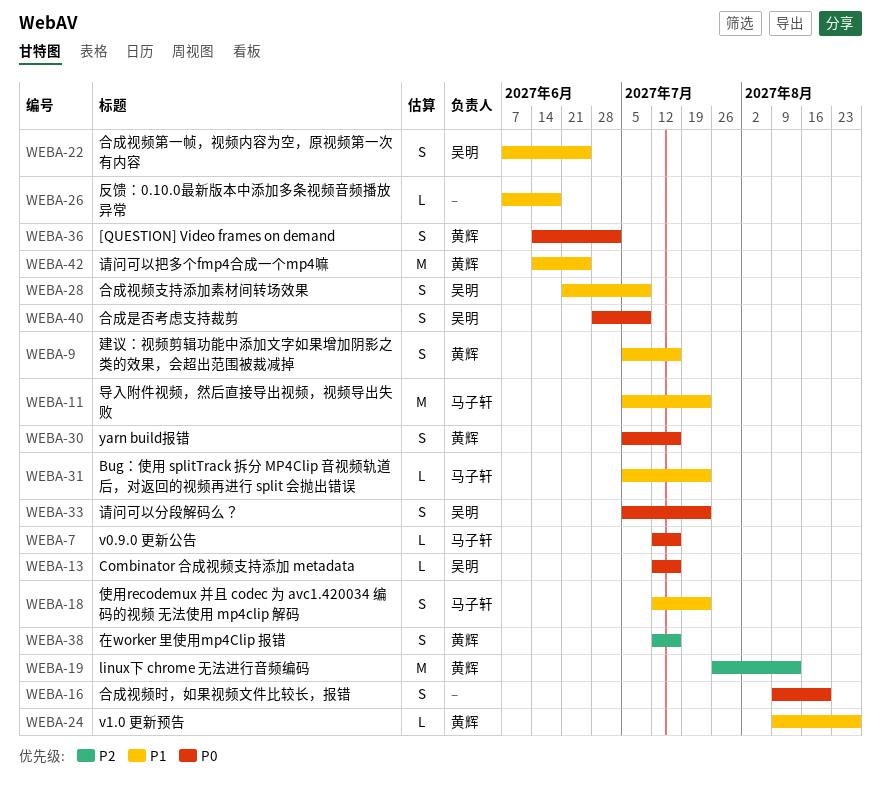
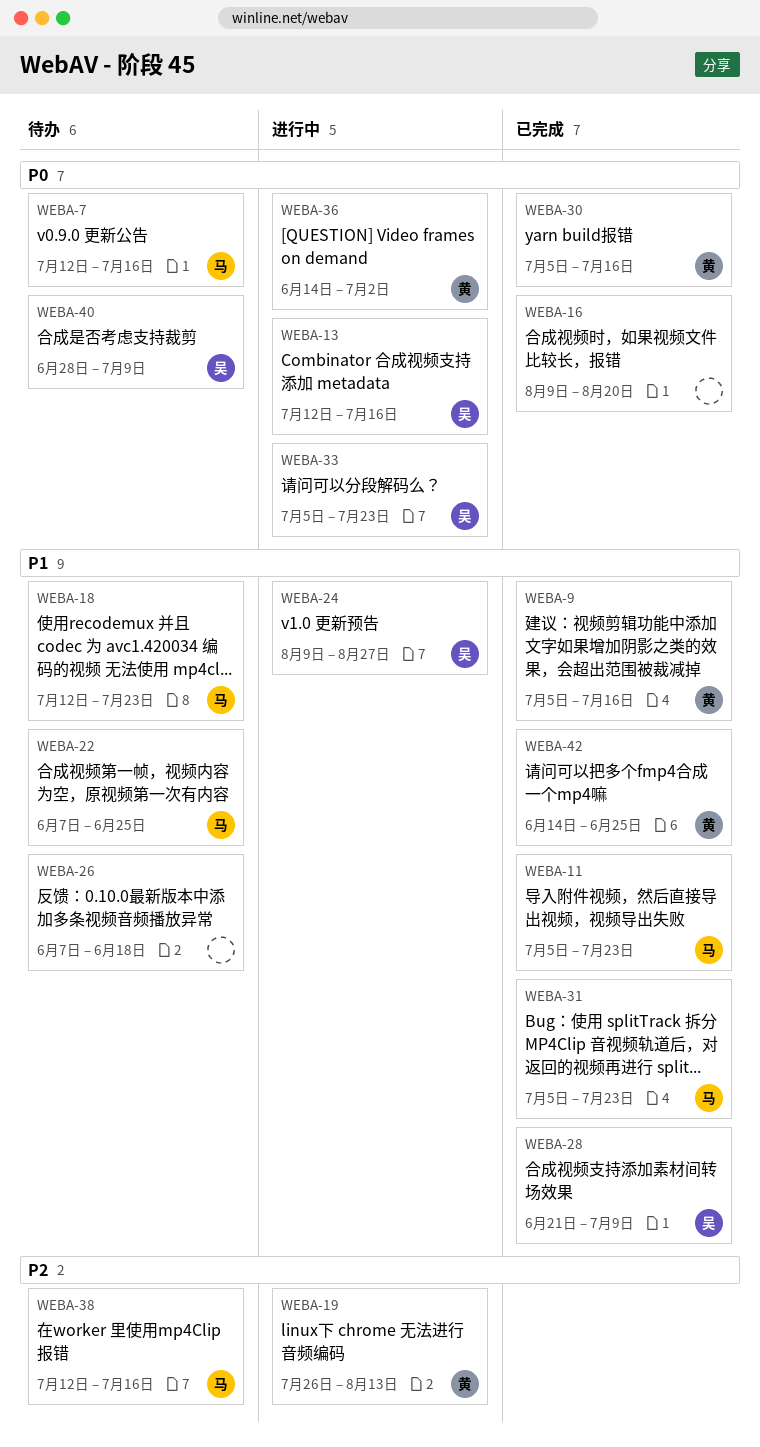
WEBA-22, owner: 吴明 -> 马子轩
WEBA-24, owner: 黄辉 -> 吴明
WEBA-38, owner: 黄辉 -> 马子轩

